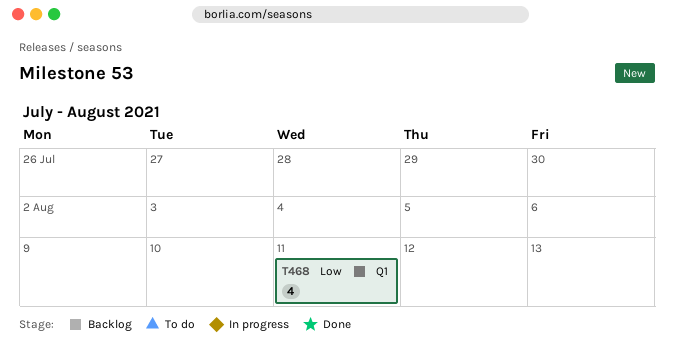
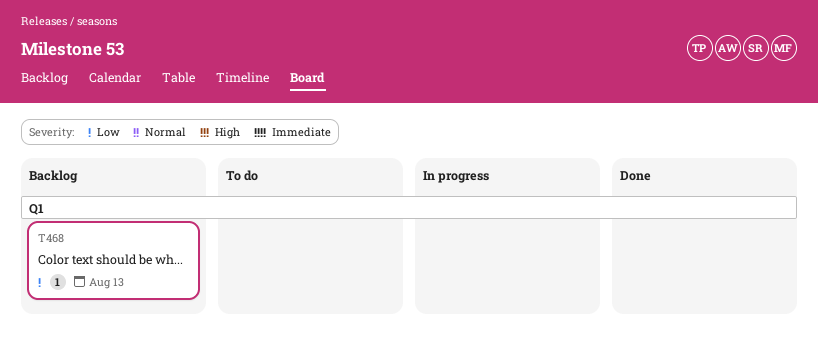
T468, estimate: 4 -> 1
T468, due: Aug 11 -> Aug 13

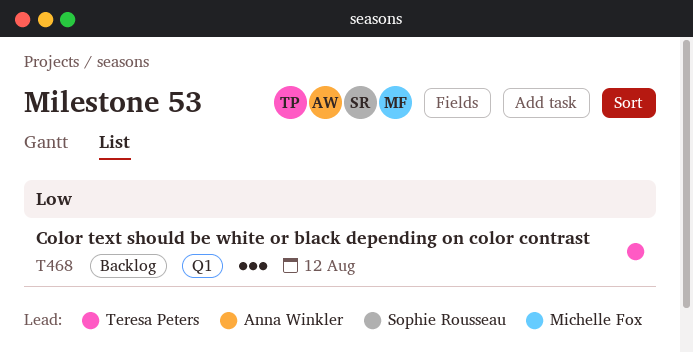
T468, estimate: 1 -> 3
T468, due: Aug 13 -> Aug 12

